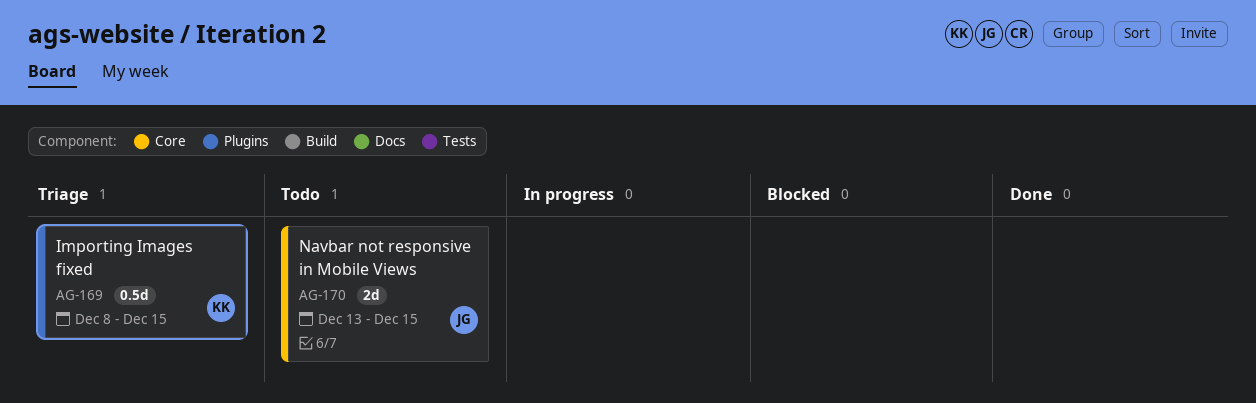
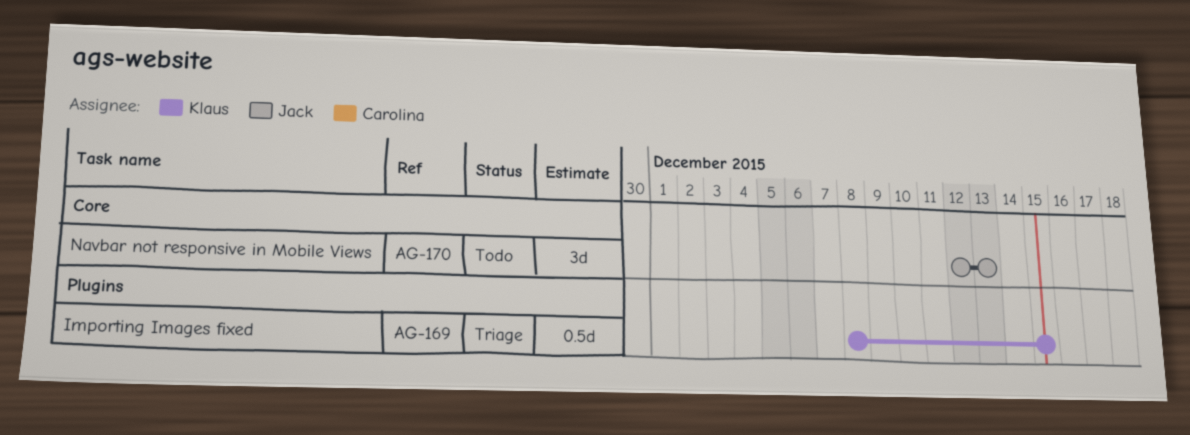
AG-170, estimate: 2d -> 3d
AG-170, start: Dec 13 -> Dec 12
AG-170, due: Dec 15 -> Dec 13

